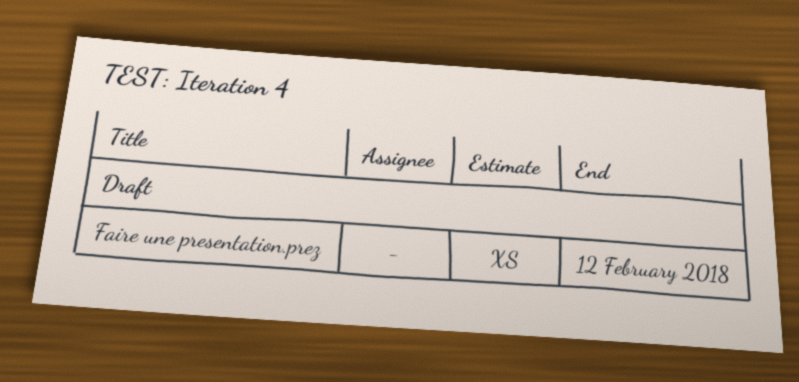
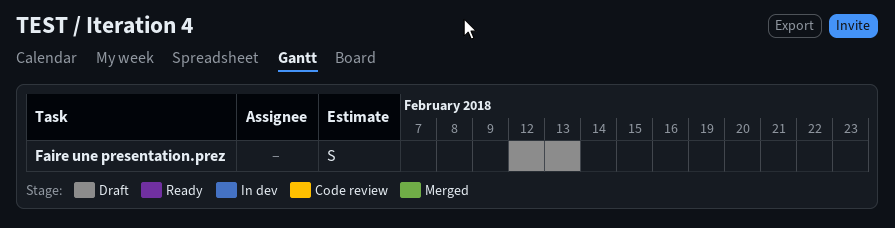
Faire une presentation.prez, estimate: XS -> S
Faire une presentation.prez, due: Feb 12 -> Feb 13

